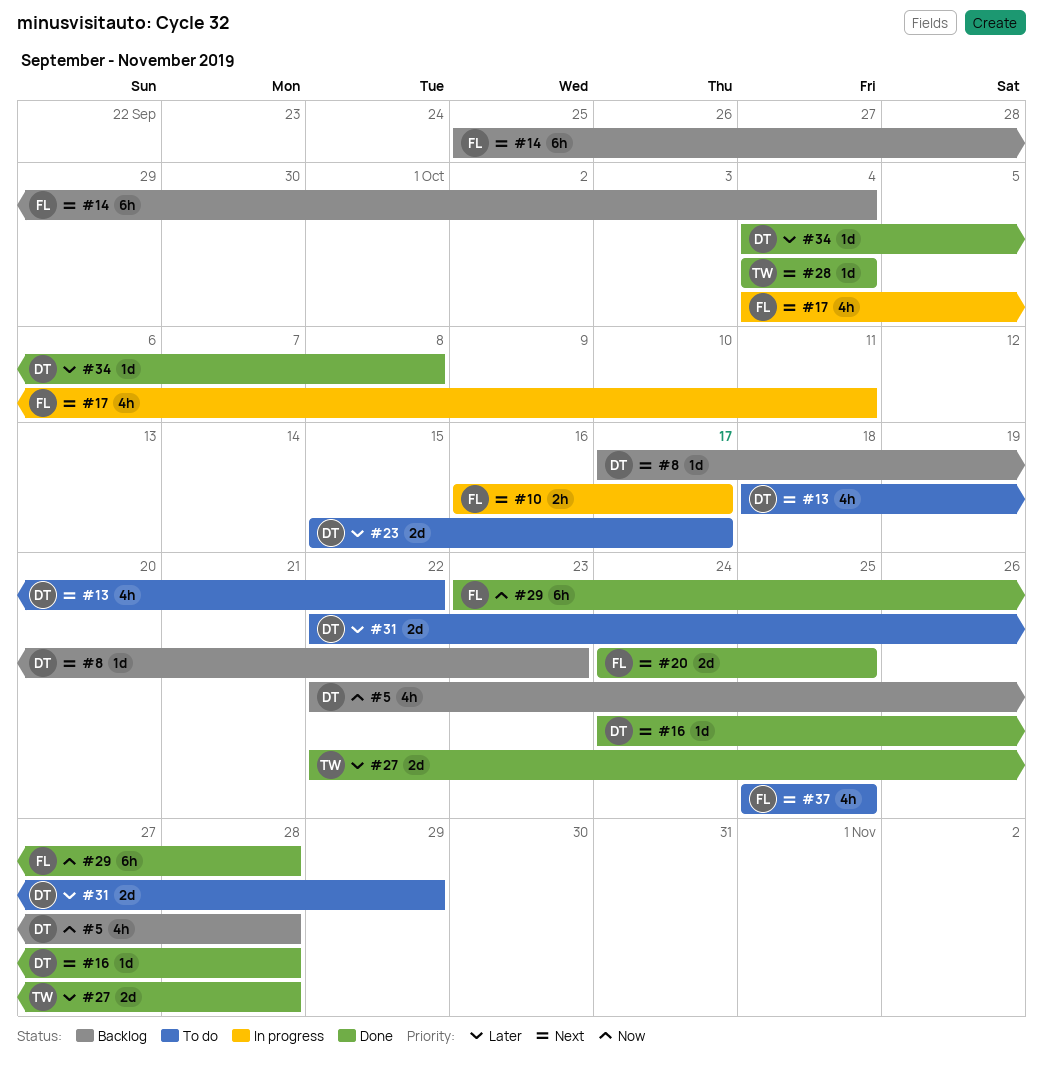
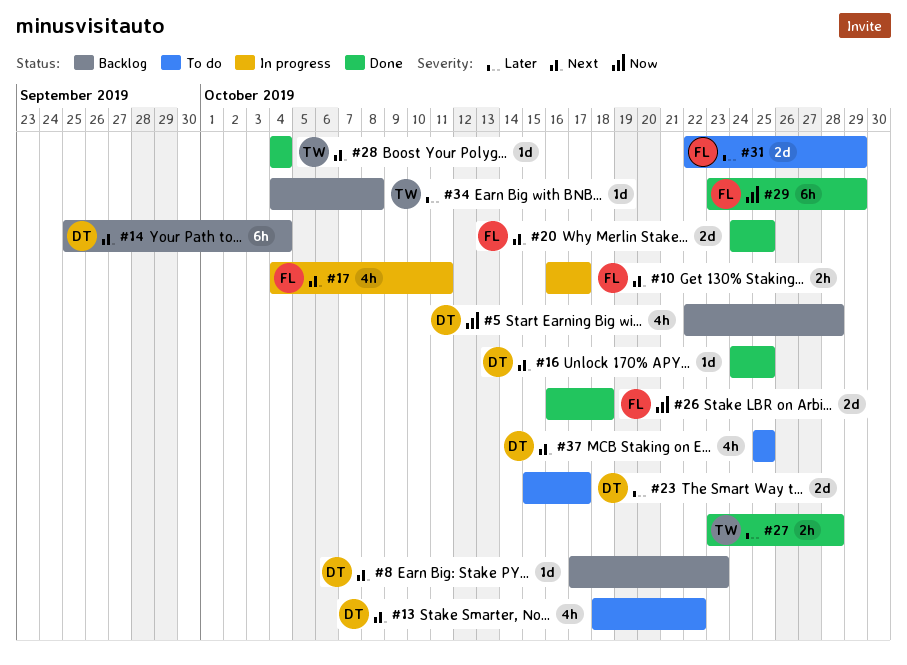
#14, owner: FL -> DT
#16, due: Oct 28 -> Oct 25
#26: none -> present
#27, estimate: 2d -> 2h
#27, start: Oct 22 -> Oct 23
#29, due: Oct 28 -> Oct 29
#31, owner: DT -> FL
#34, status: Done -> Backlog
#34, owner: DT -> TW
#37, owner: FL -> DT

